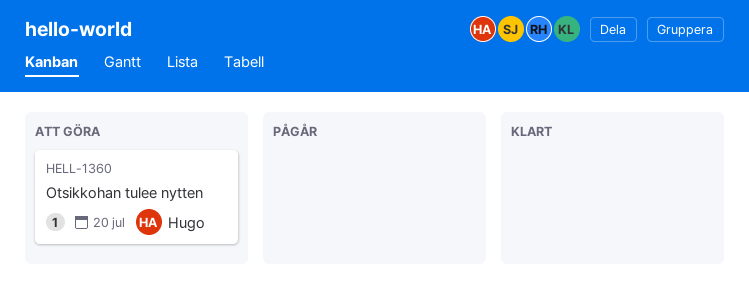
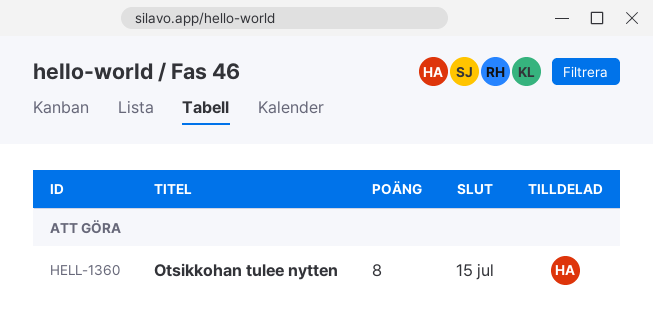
HELL-1360, estimate: 1 -> 8
HELL-1360, due: Jul 20 -> Jul 15

